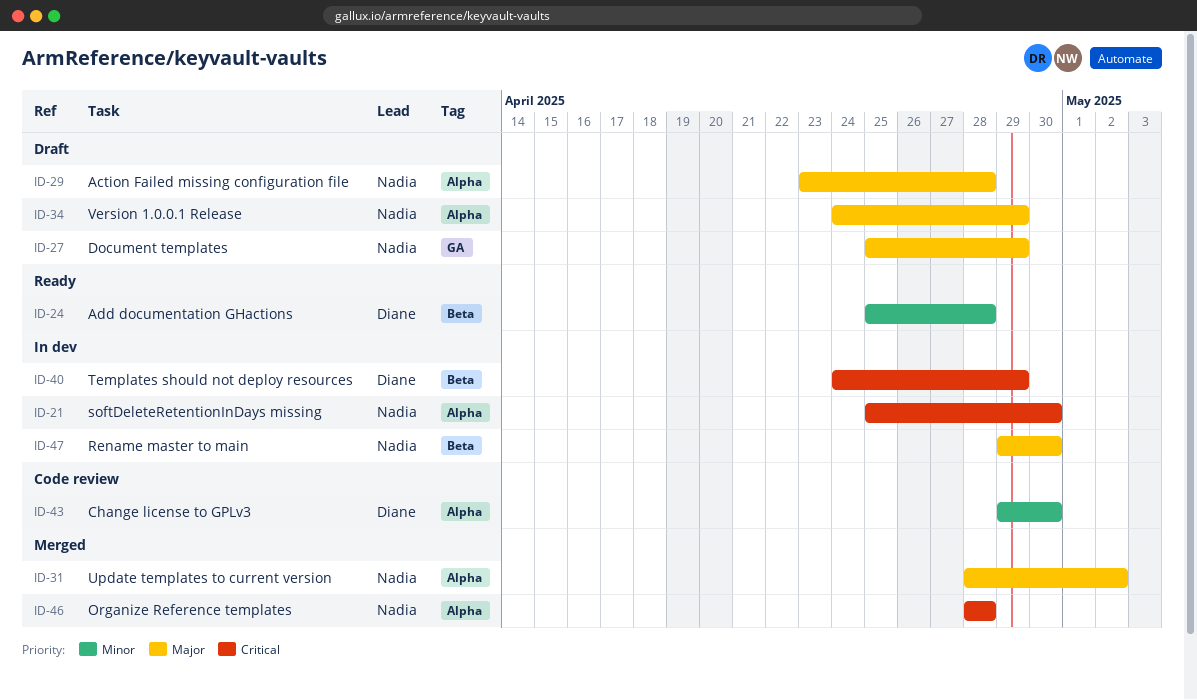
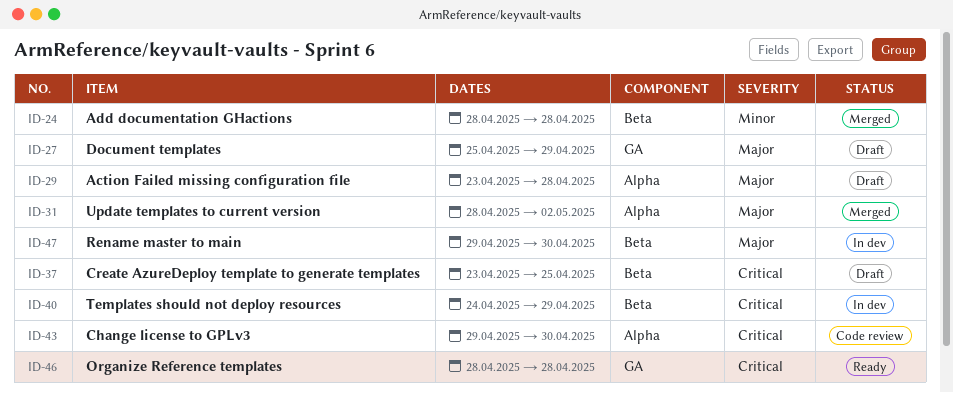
ID-21: present -> none
ID-24, status: Ready -> Merged
ID-24, start: Apr 25 -> Apr 28
ID-34: present -> none
ID-37: none -> present
ID-43, priority: Minor -> Critical
ID-46, status: Merged -> Ready
ID-46, label: Alpha -> GA

